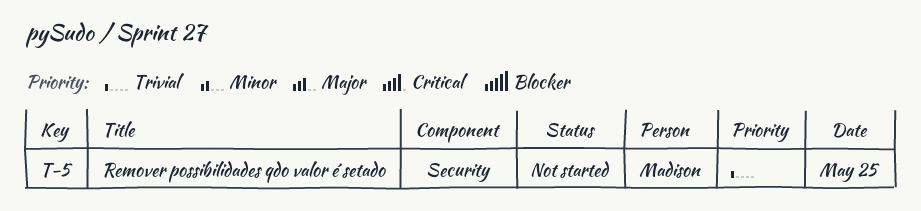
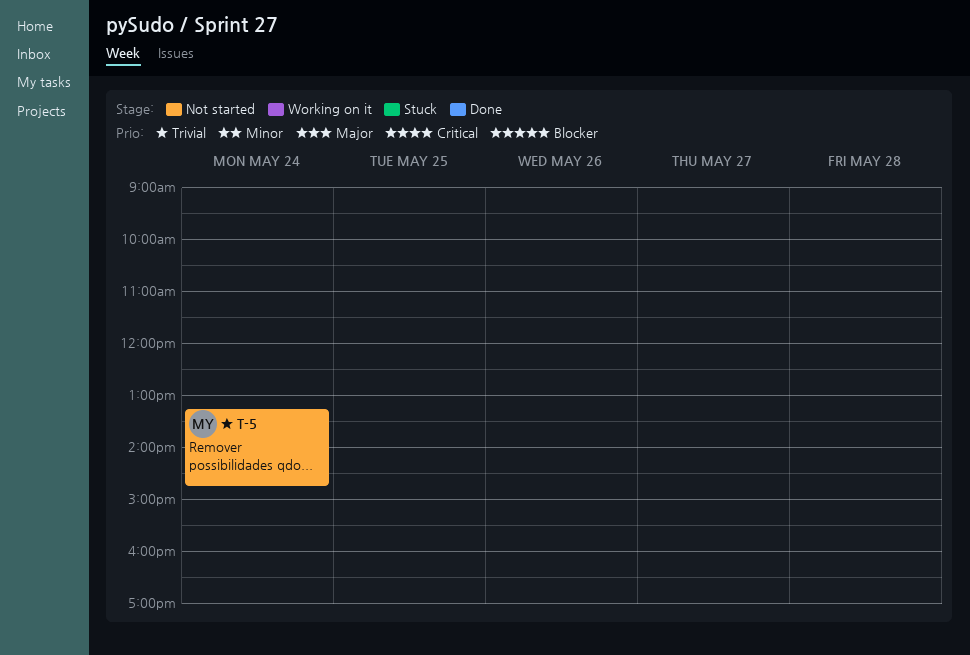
T-5, day: May 25 -> May 24

